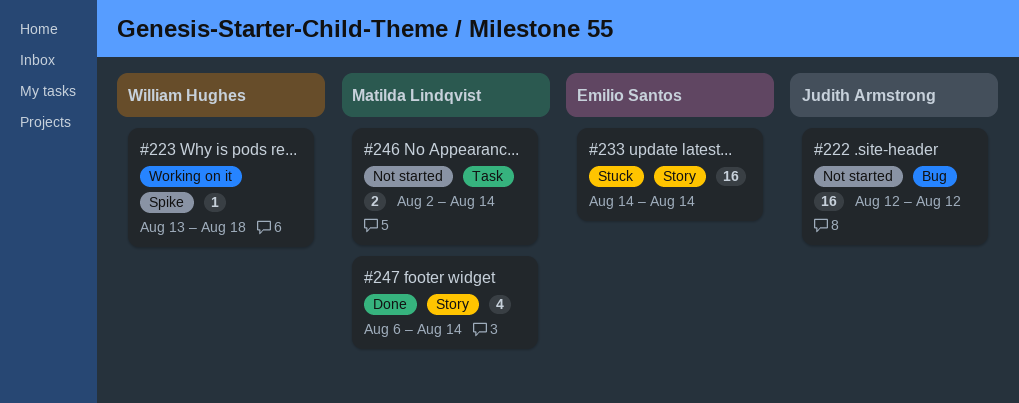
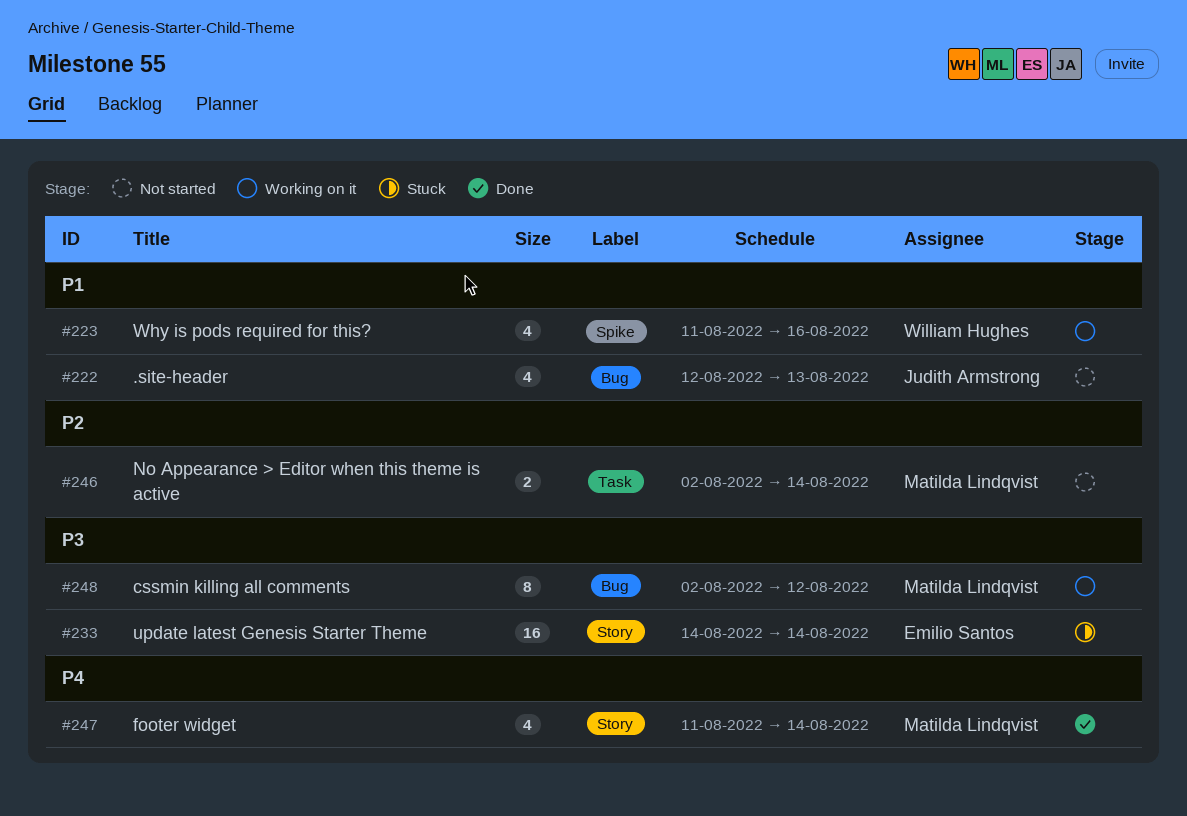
#222, estimate: 16 -> 4
#222, due: Aug 12 -> Aug 13
#223, estimate: 1 -> 4
#223, start: Aug 13 -> Aug 11
#223, due: Aug 18 -> Aug 16
#247, start: Aug 6 -> Aug 11
#248: none -> present

